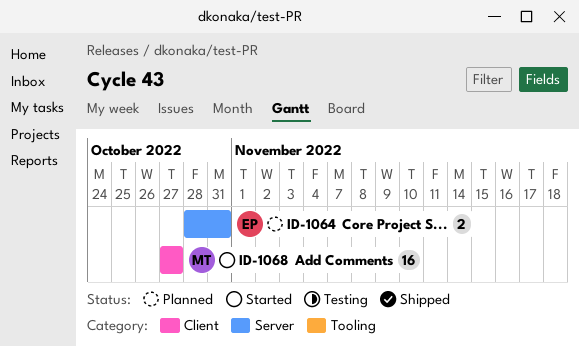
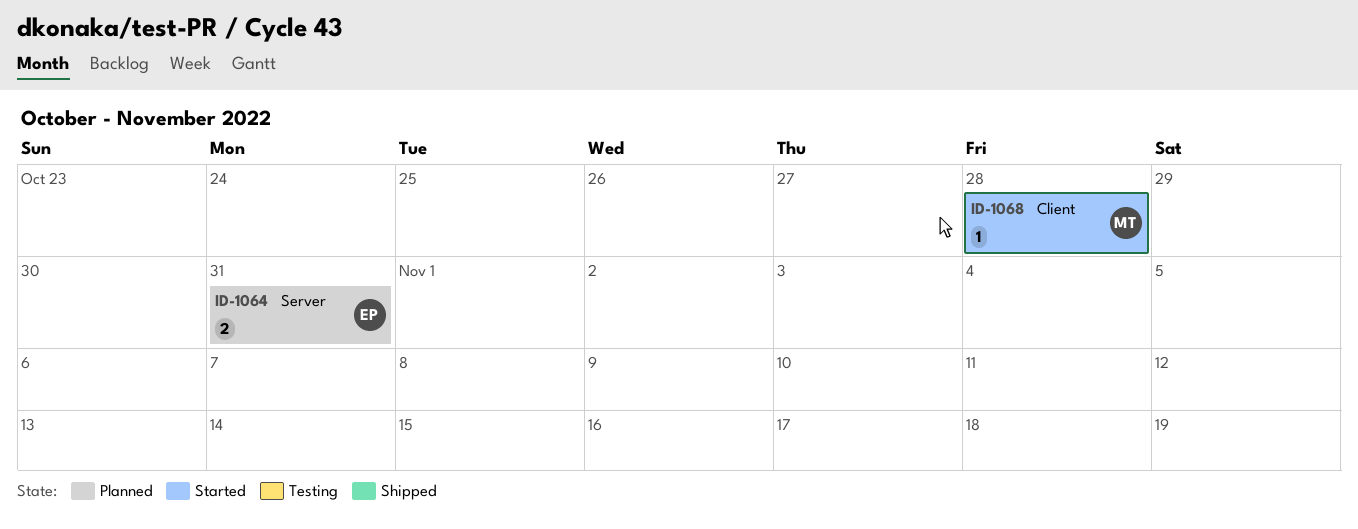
ID-1068, estimate: 16 -> 1
ID-1068, due: Oct 27 -> Oct 28

